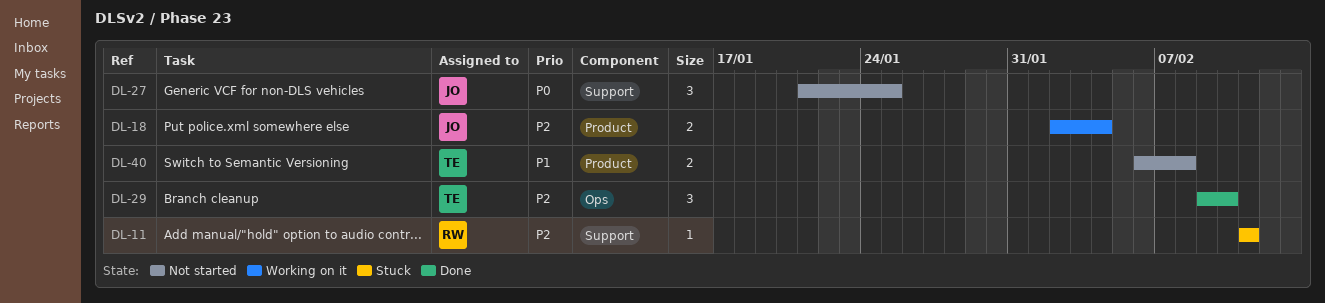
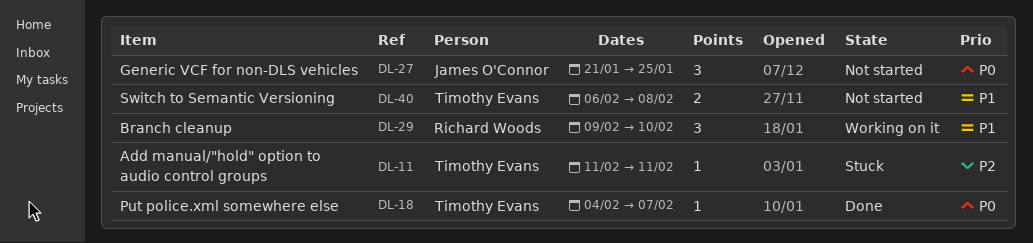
DL-11, owner: Richard Woods -> Timothy Evans
DL-18, status: Working on it -> Done
DL-18, owner: James O'Connor -> Timothy Evans
DL-18, priority: P2 -> P0
DL-18, estimate: 2 -> 1
DL-18, start: Feb 2 -> Feb 4
DL-18, due: Feb 4 -> Feb 7
DL-29, status: Done -> Working on it
DL-29, owner: Timothy Evans -> Richard Woods
DL-29, priority: P2 -> P1

